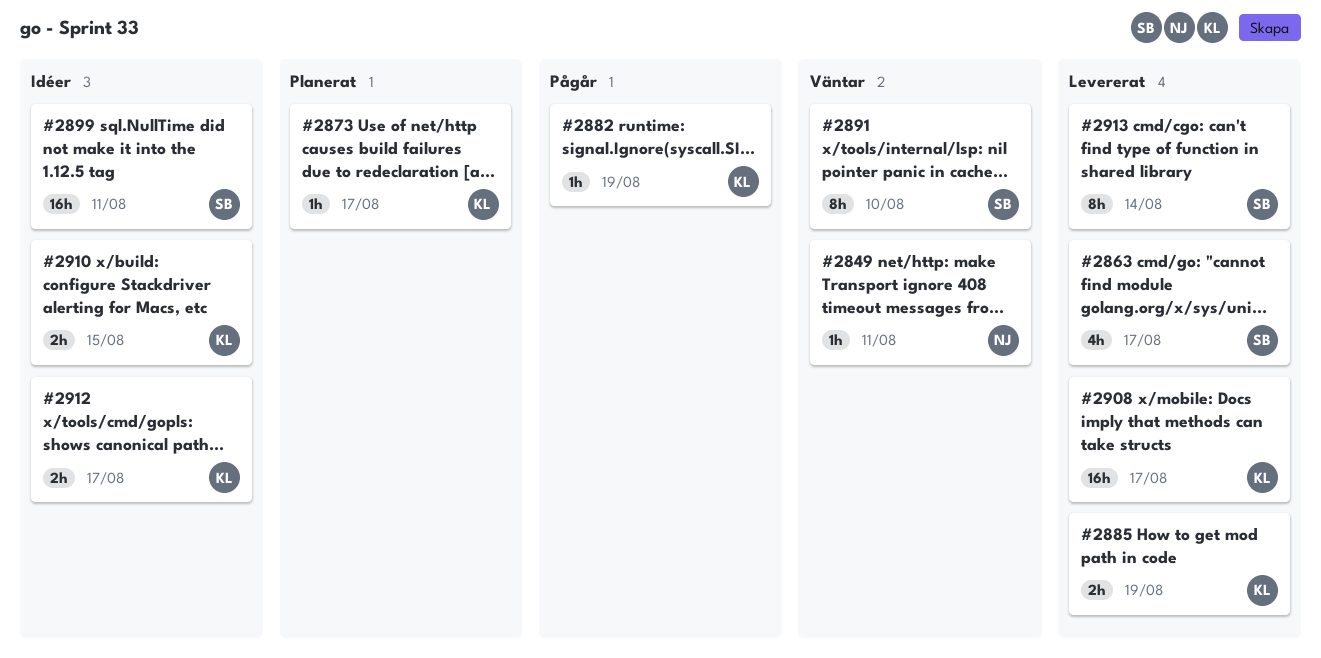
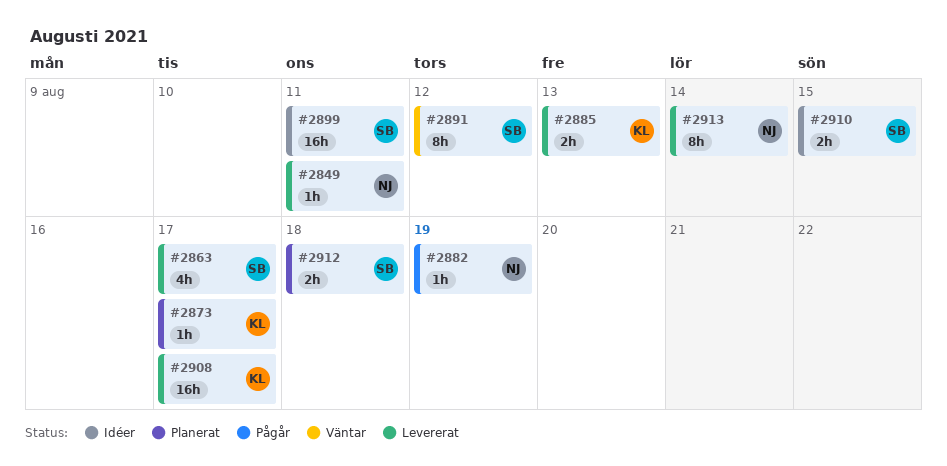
#2849, status: Väntar -> Levererat
#2882, owner: KL -> NJ
#2885, due: Aug 19 -> Aug 13
#2891, due: Aug 10 -> Aug 12
#2910, owner: KL -> SB
#2912, status: Idéer -> Planerat
#2912, owner: KL -> SB
#2912, due: Aug 17 -> Aug 18
#2913, owner: SB -> NJ

